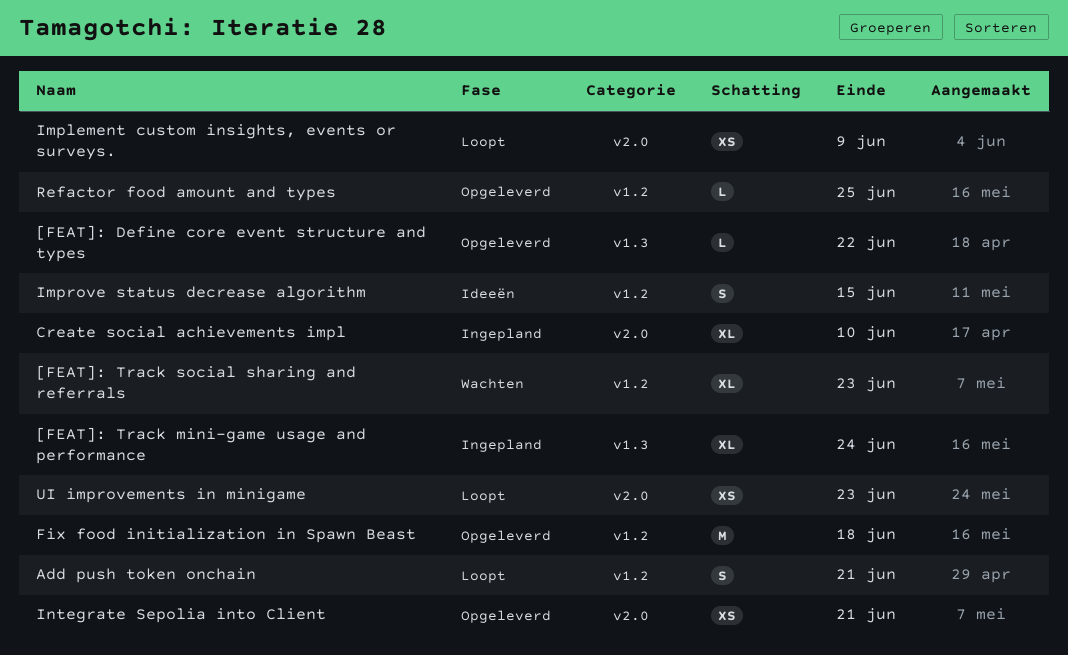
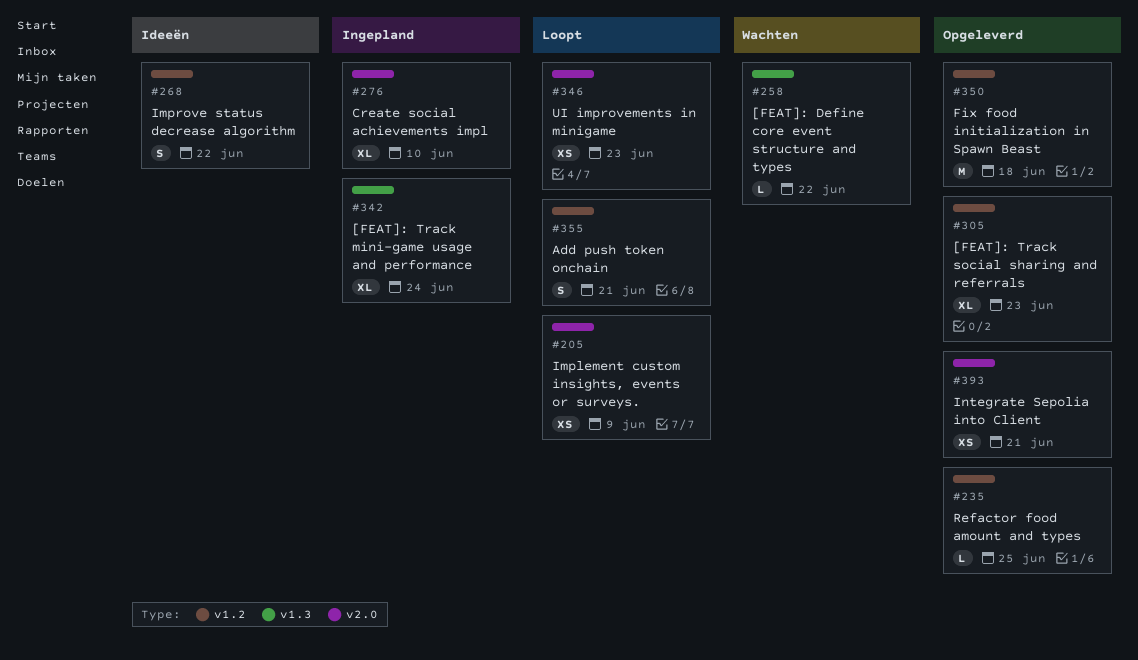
[FEAT]: Define core event structure and types, status: Opgeleverd -> Wachten
[FEAT]: Track social sharing and referrals, status: Wachten -> Opgeleverd
Improve status decrease algorithm, due: Jun 15 -> Jun 22

